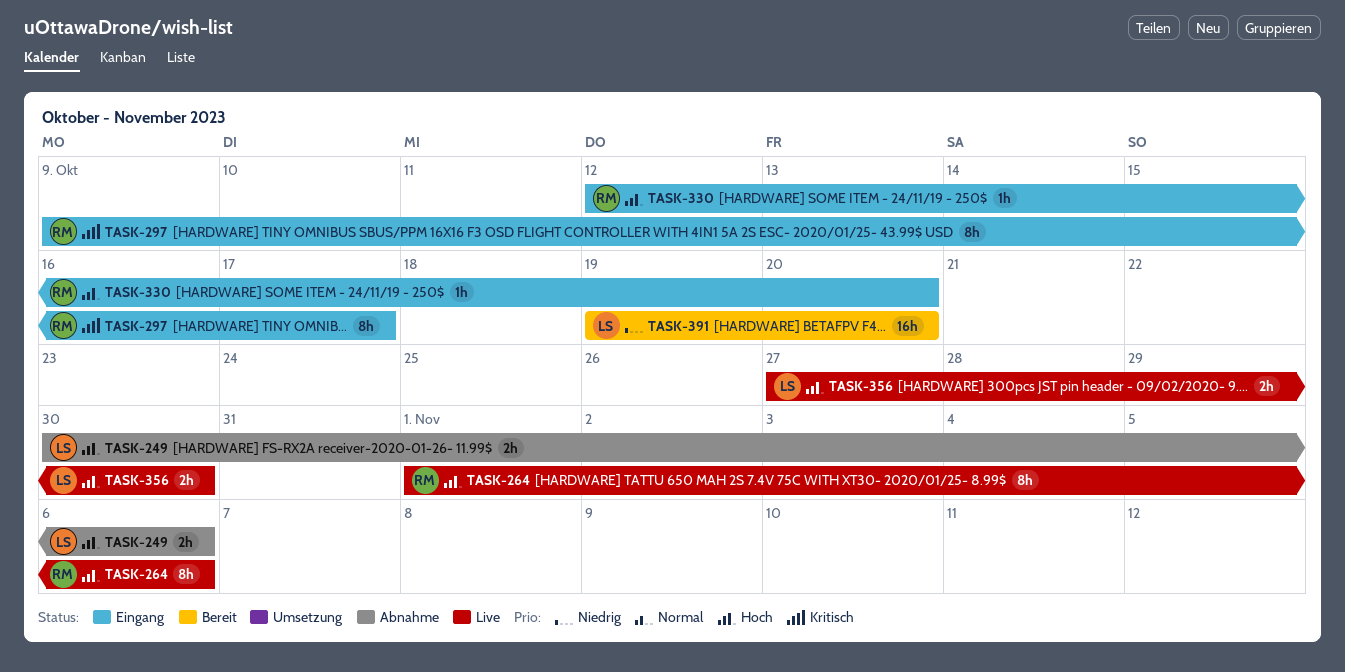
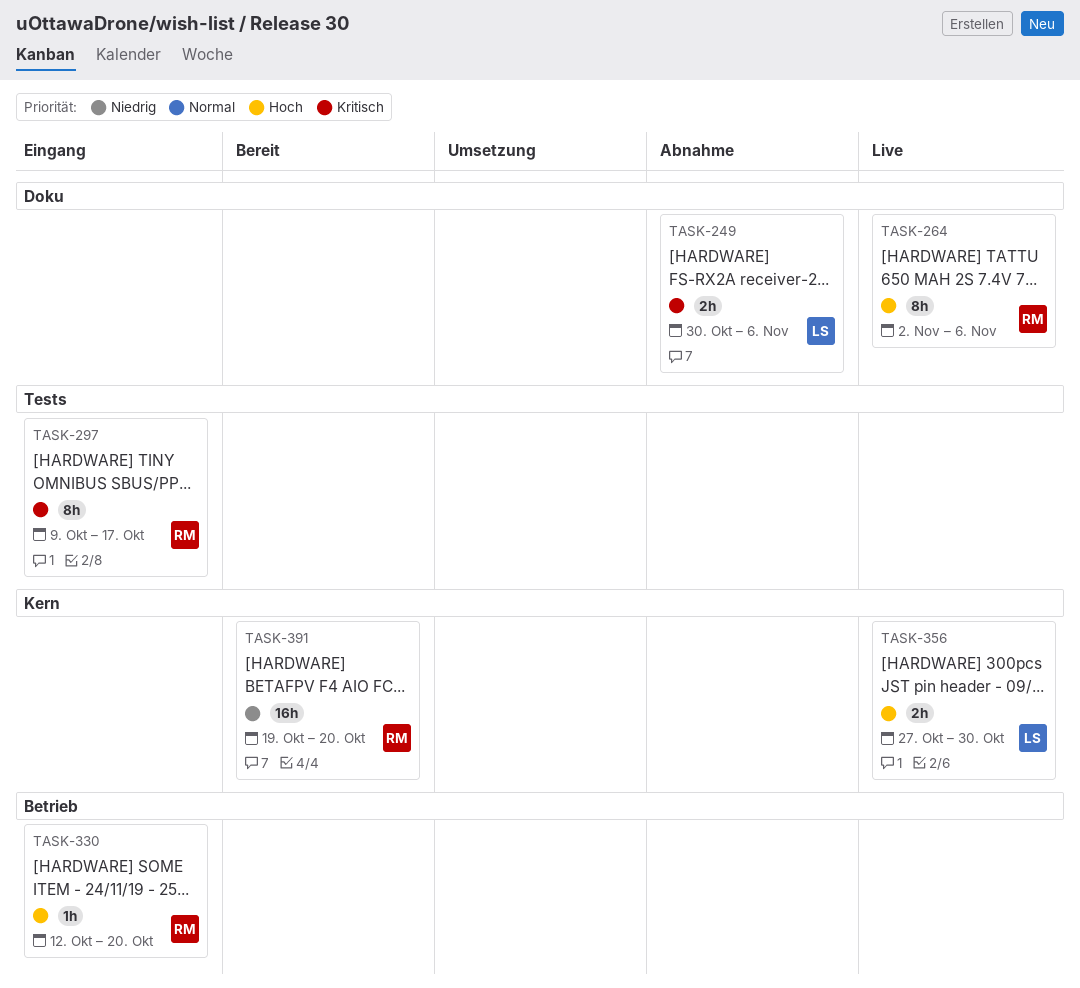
TASK-249, priority: Hoch -> Kritisch
TASK-264, start: Nov 1 -> Nov 2
TASK-391, owner: LS -> RM

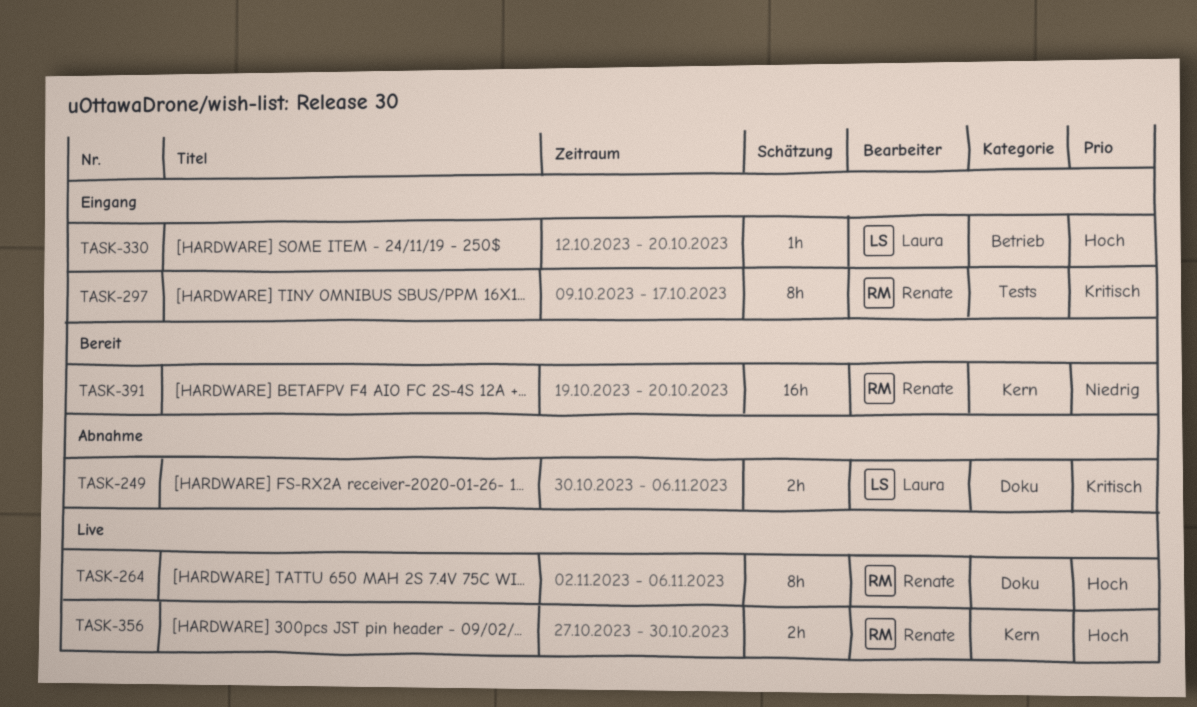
TASK-330, owner: Renate -> Laura
TASK-356, owner: Laura -> Renate

